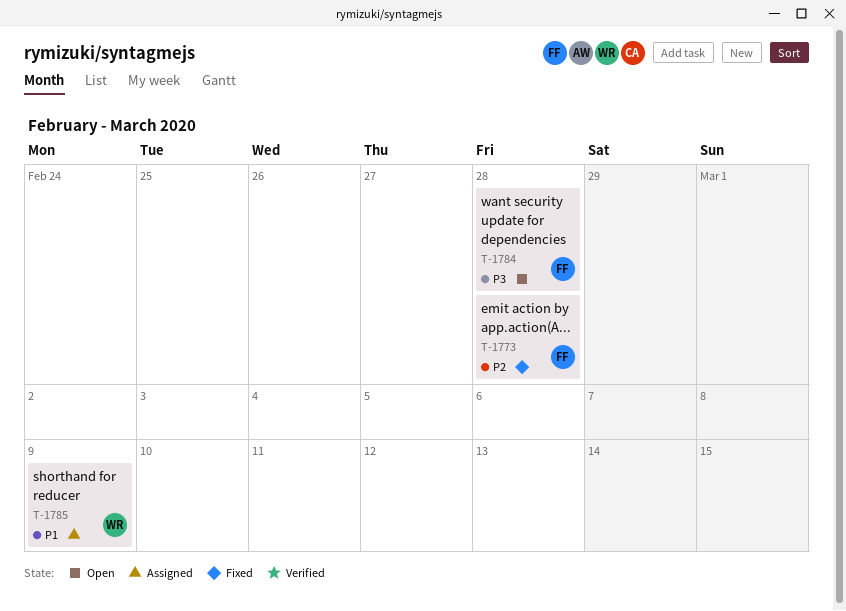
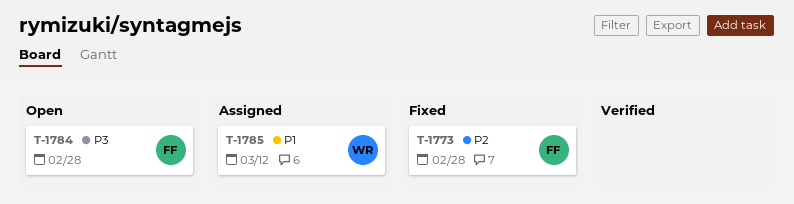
T-1785, due: Mar 9 -> Mar 12

